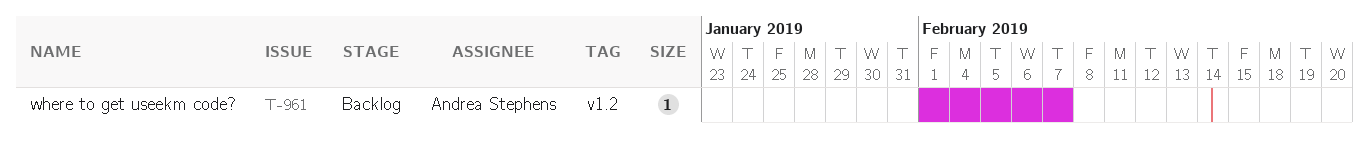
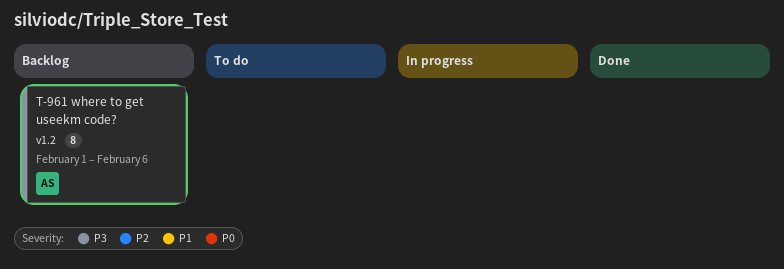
T-961, estimate: 1 -> 8
T-961, due: Feb 7 -> Feb 6

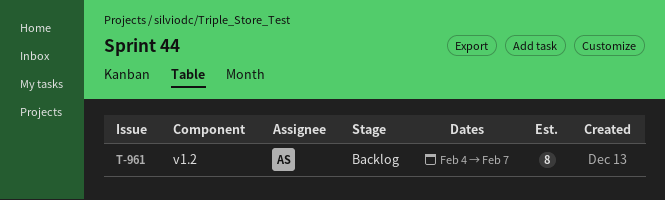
T-961, start: Feb 1 -> Feb 4
T-961, due: Feb 6 -> Feb 7

